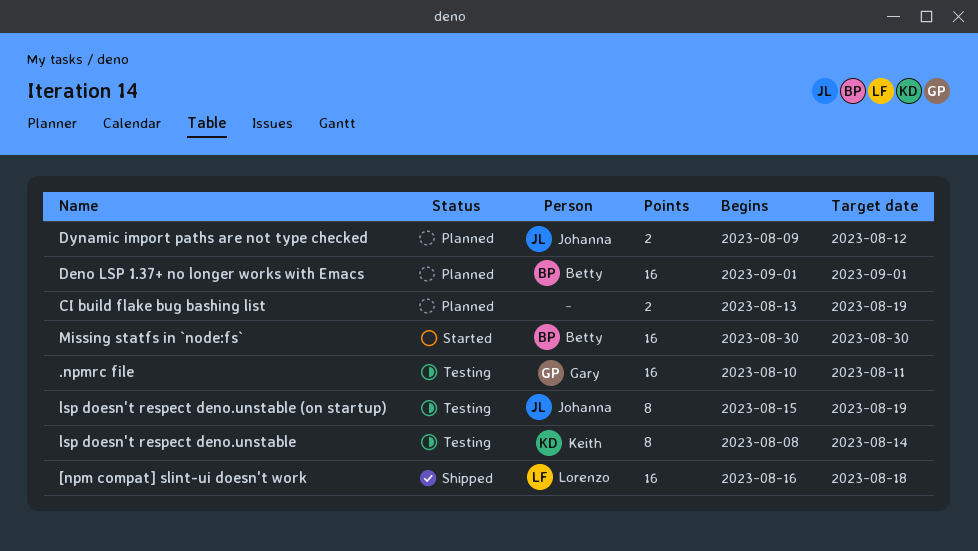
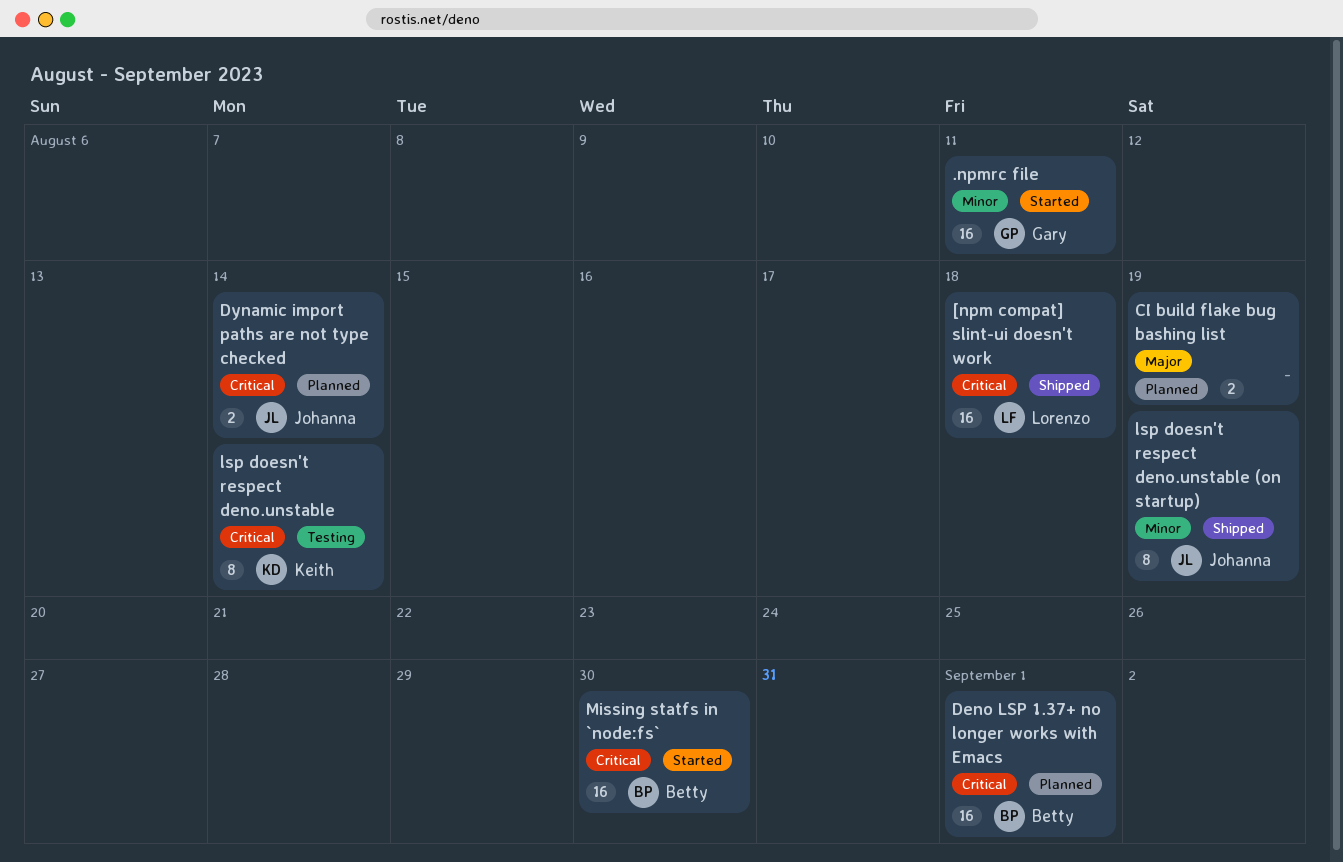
.npmrc file, status: Testing -> Started
Dynamic import paths are not type checked, due: Aug 12 -> Aug 14
lsp doesn't respect deno.unstable (on startup), status: Testing -> Shipped

